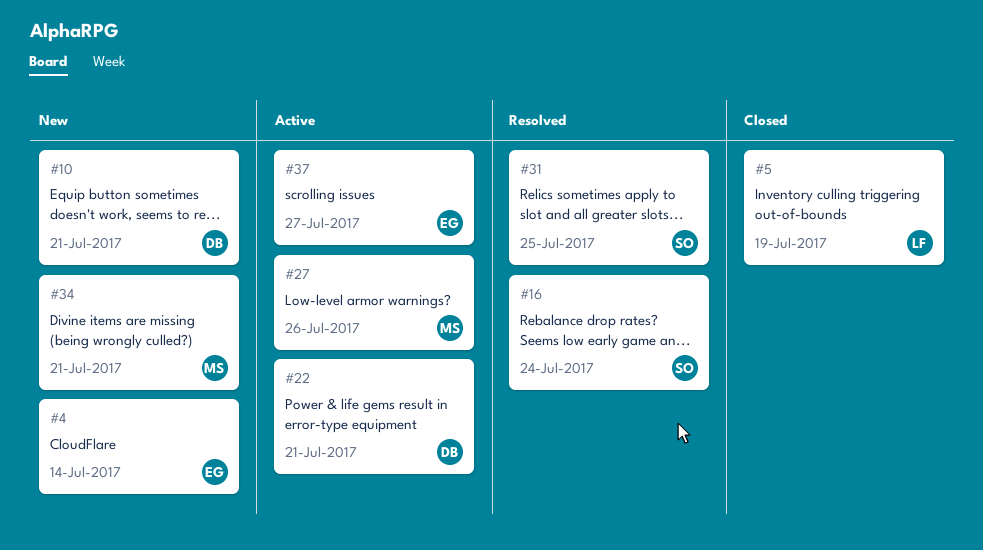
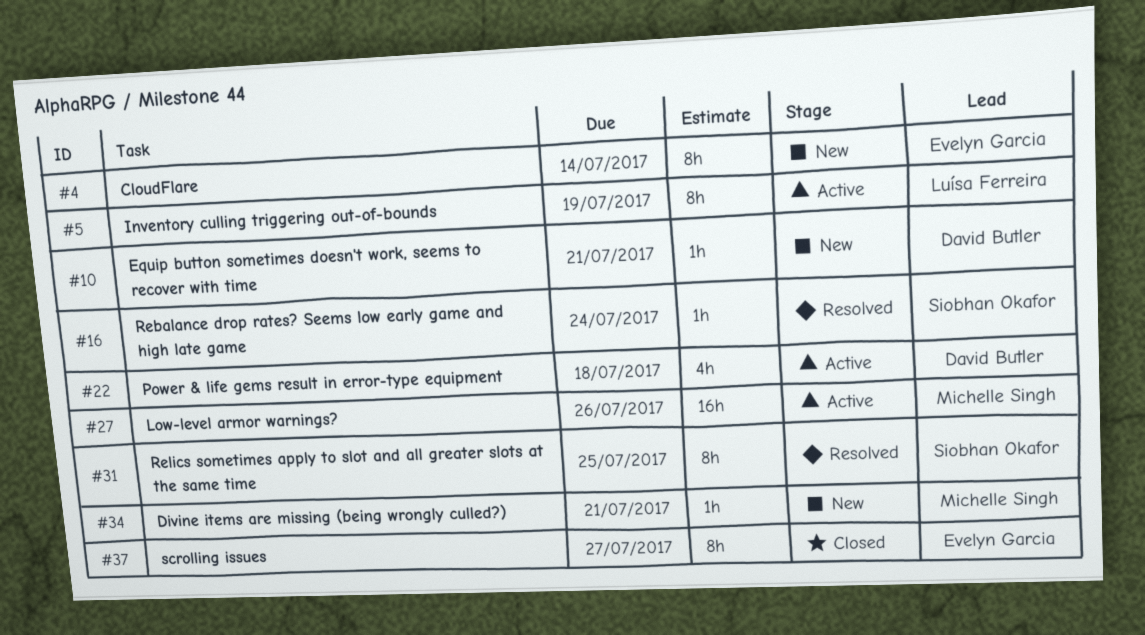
#5, status: Closed -> Active
#22, due: Jul 21 -> Jul 18
#37, status: Active -> Closed

